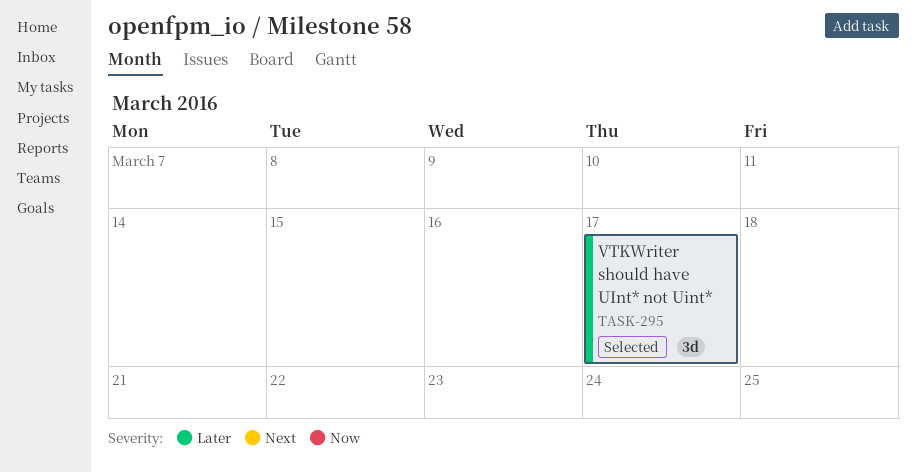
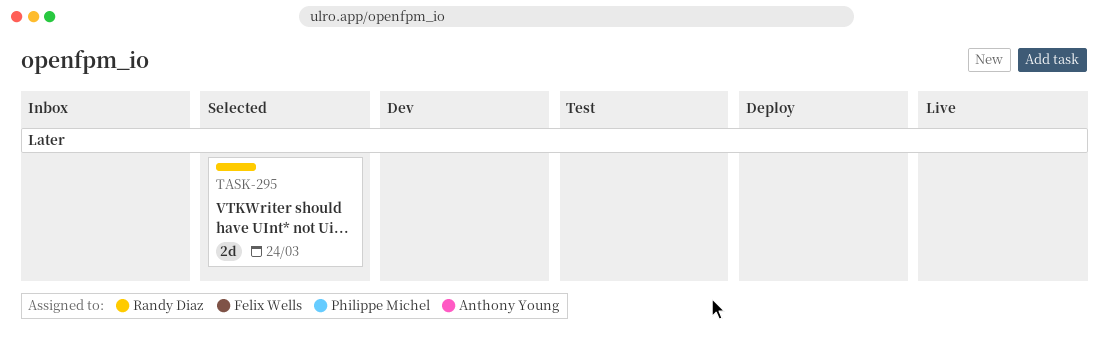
TASK-295, estimate: 3d -> 2d
TASK-295, due: Mar 17 -> Mar 24

